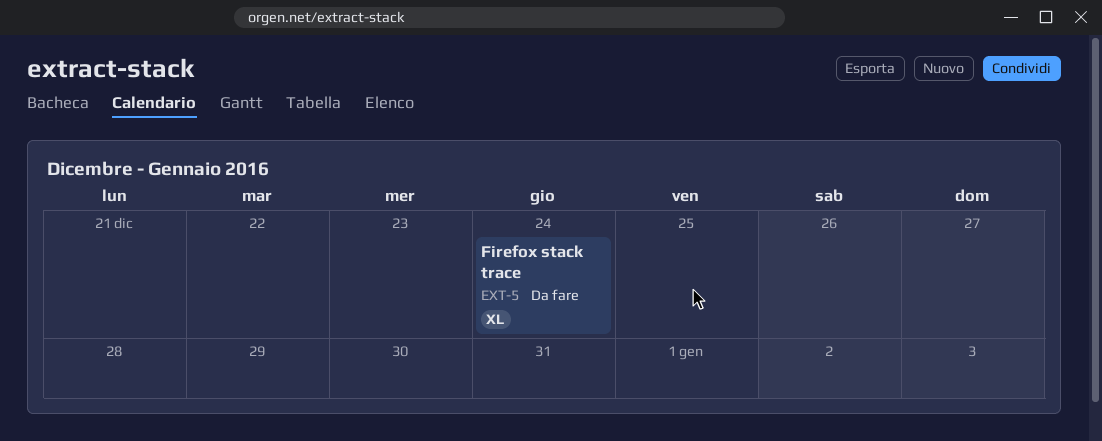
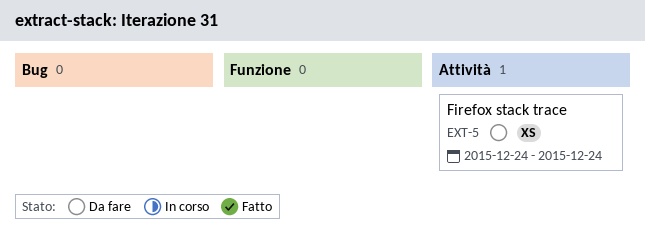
EXT-5, estimate: XL -> XS

